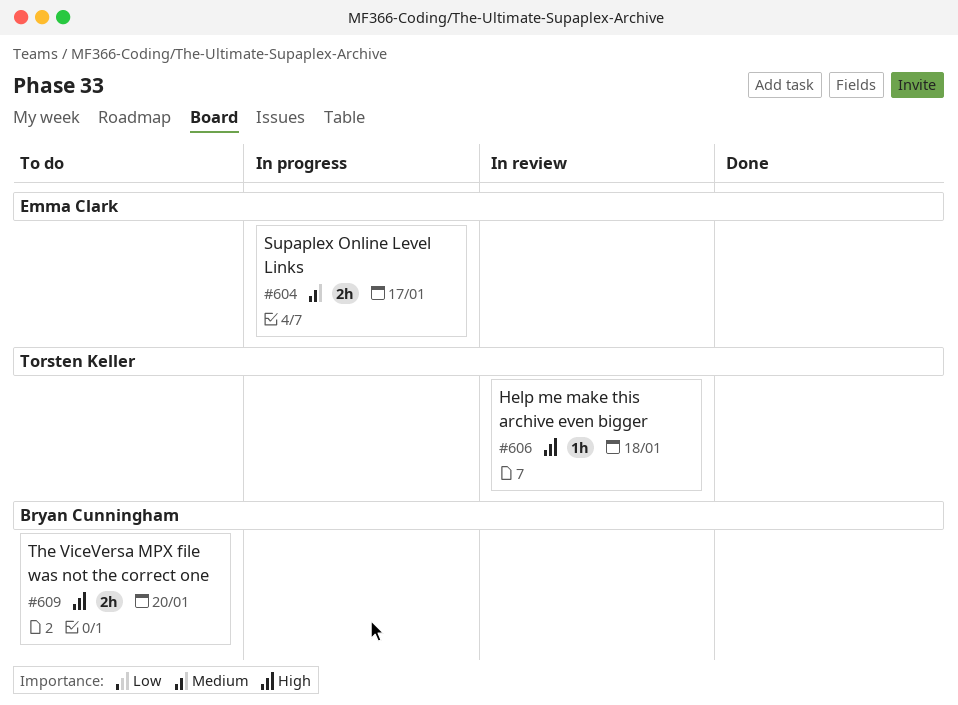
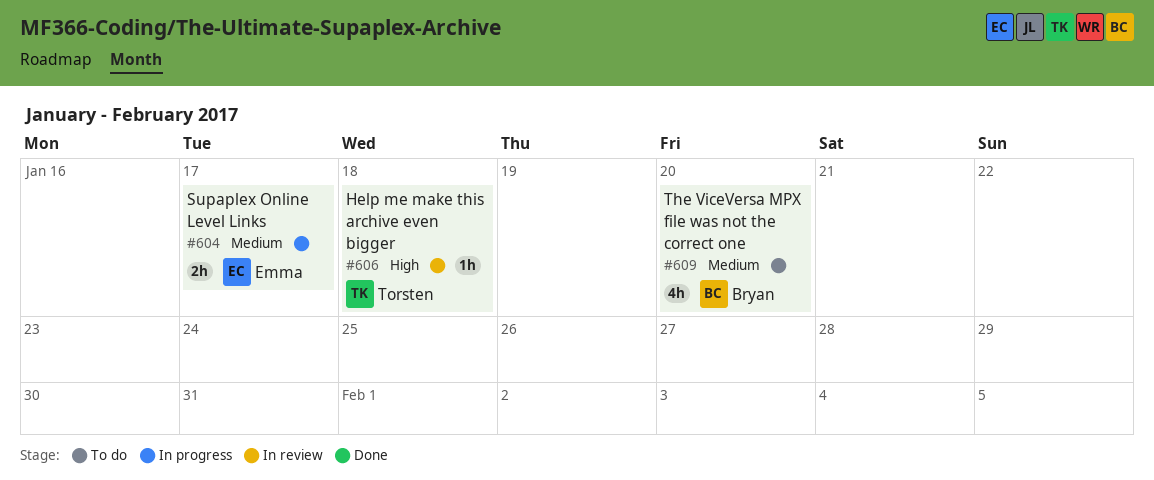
#609, priority: High -> Medium
#609, estimate: 2h -> 4h

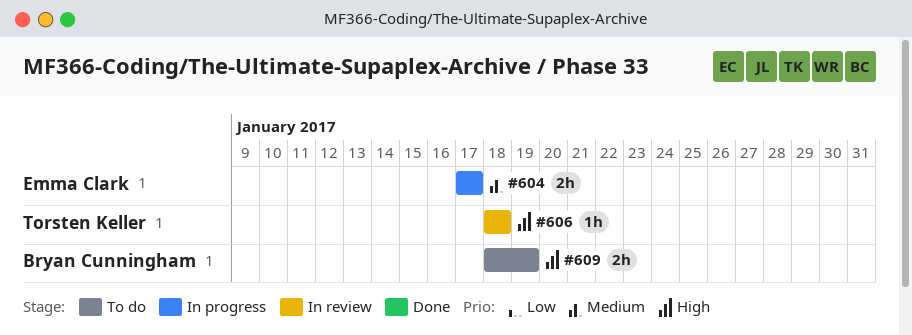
#609, priority: Medium -> High
#609, estimate: 4h -> 2h
#609, due: Jan 20 -> Jan 19

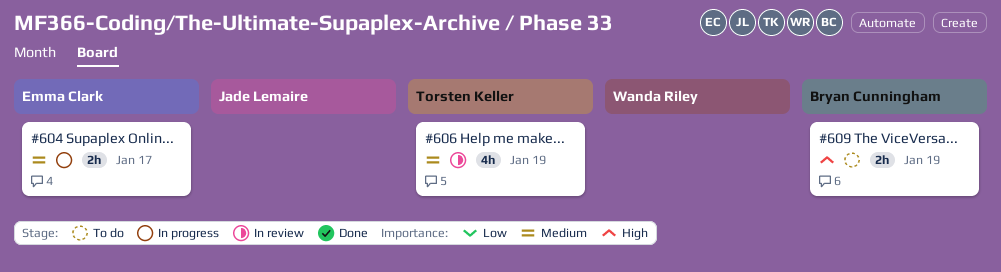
#606, priority: High -> Medium
#606, estimate: 1h -> 4h
#606, due: Jan 18 -> Jan 19

